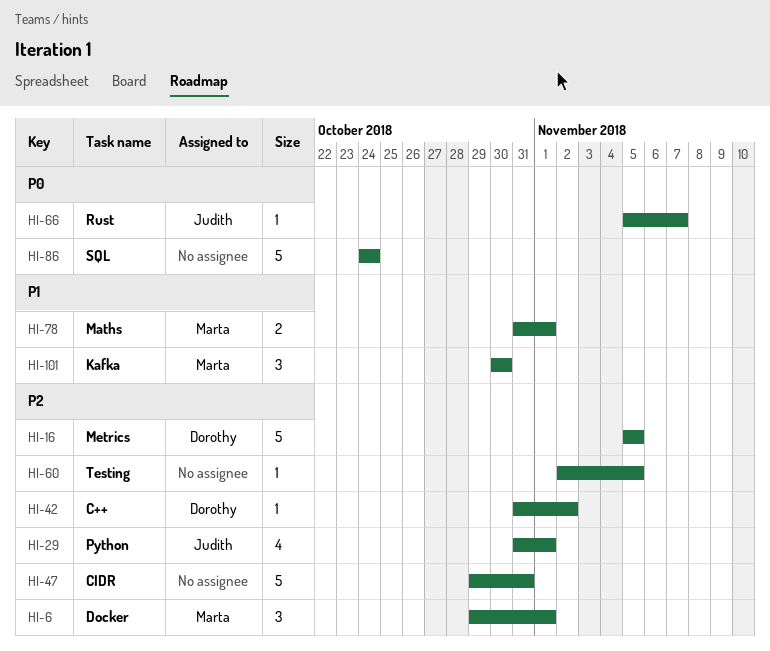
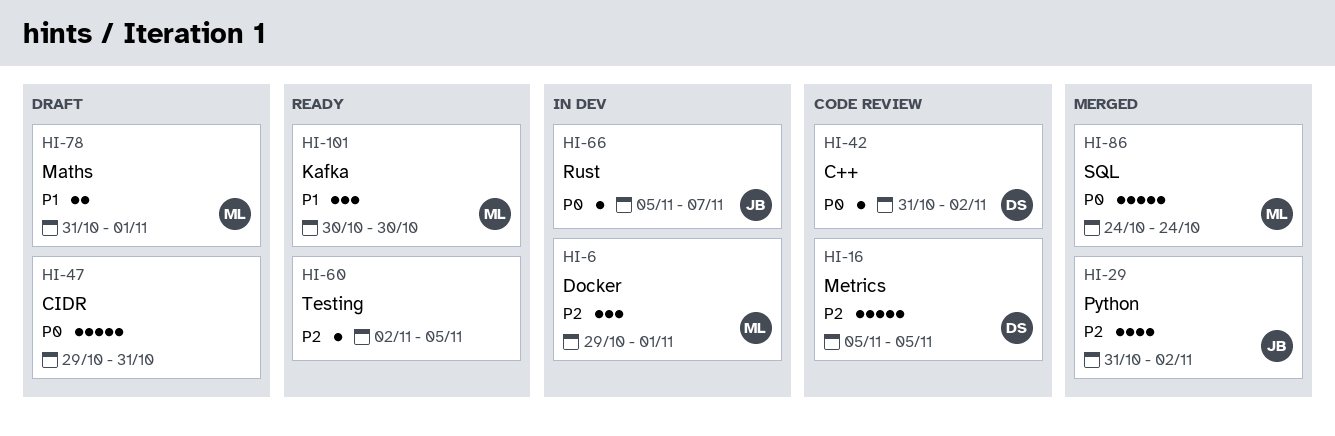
HI-29, due: Nov 1 -> Nov 2
HI-42, priority: P2 -> P0
HI-47, priority: P2 -> P0
HI-86, owner: none -> Marta

